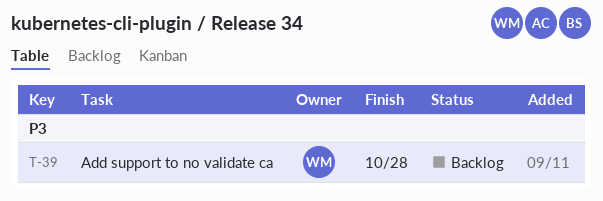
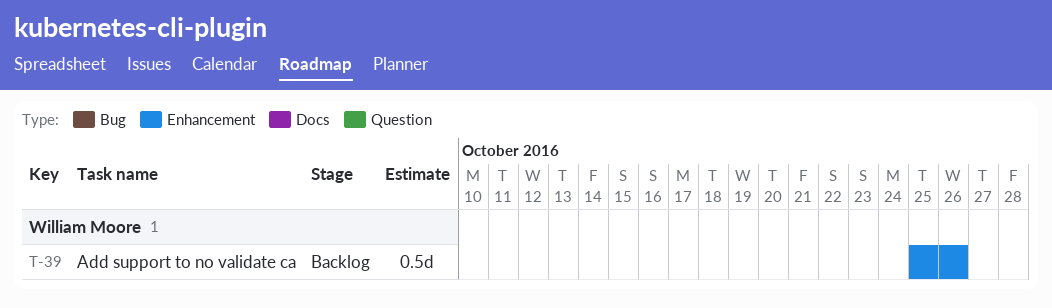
T-39, due: Oct 28 -> Oct 26

